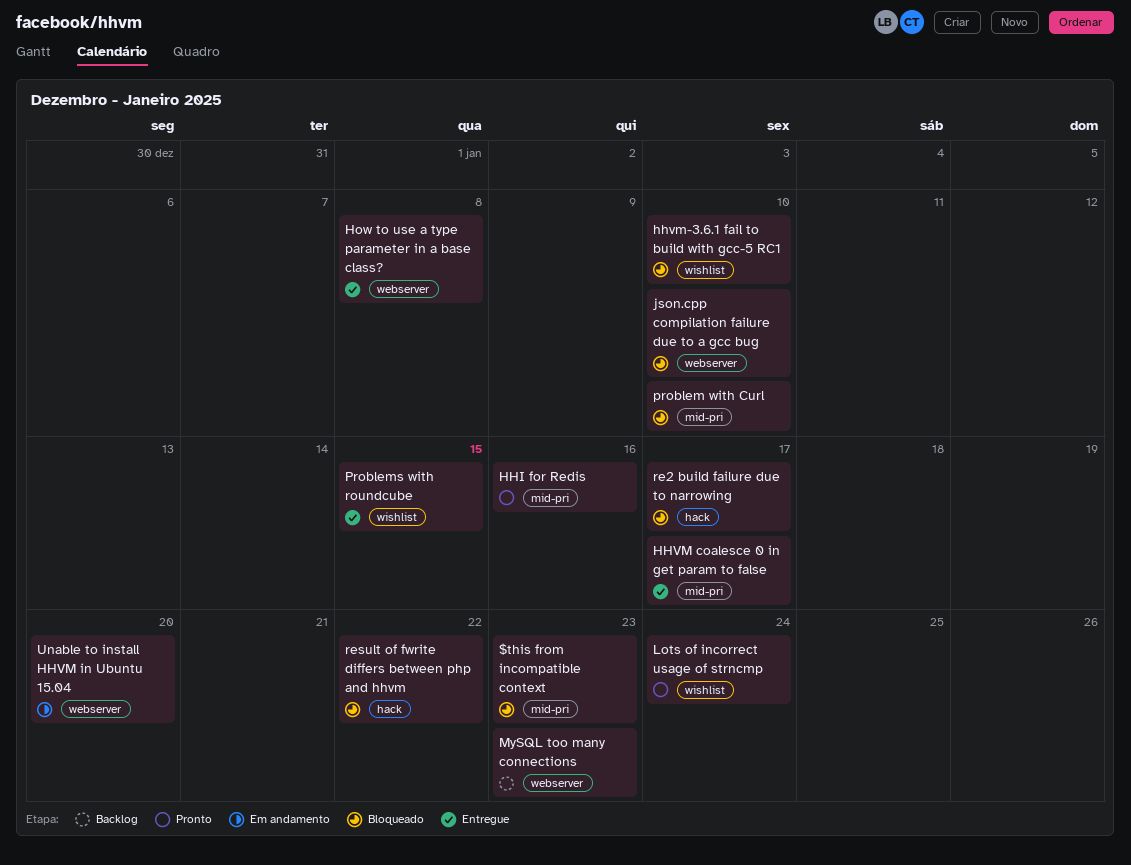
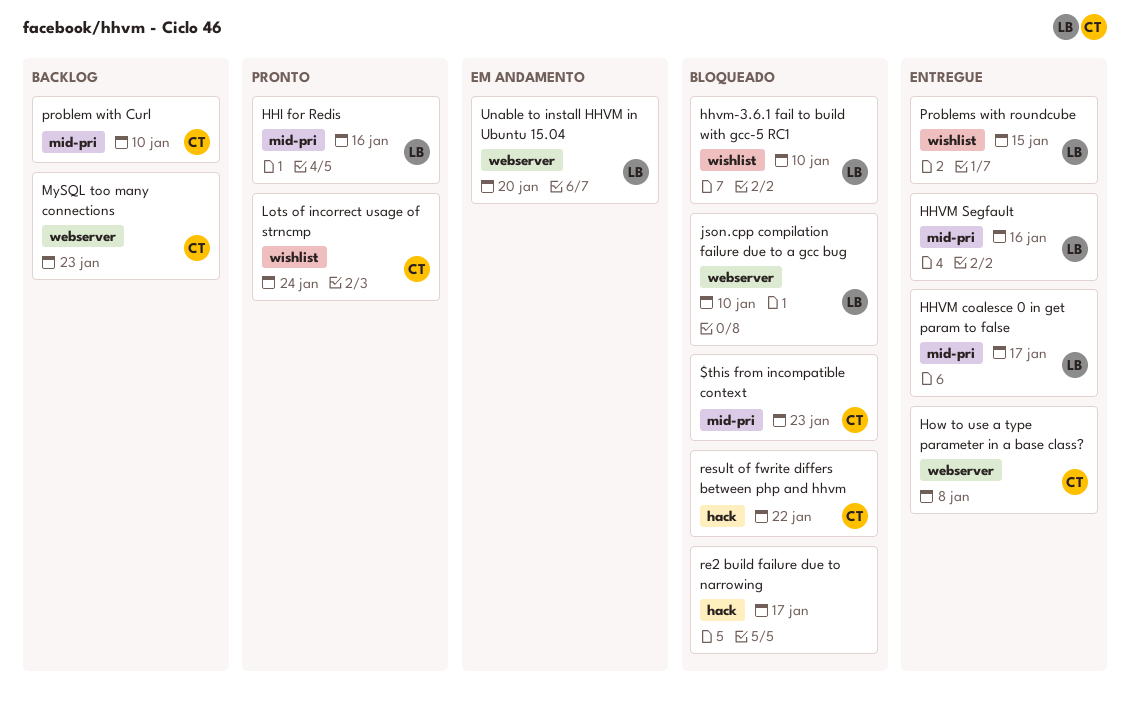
HHVM Segfault: none -> present
problem with Curl, status: Bloqueado -> Backlog

